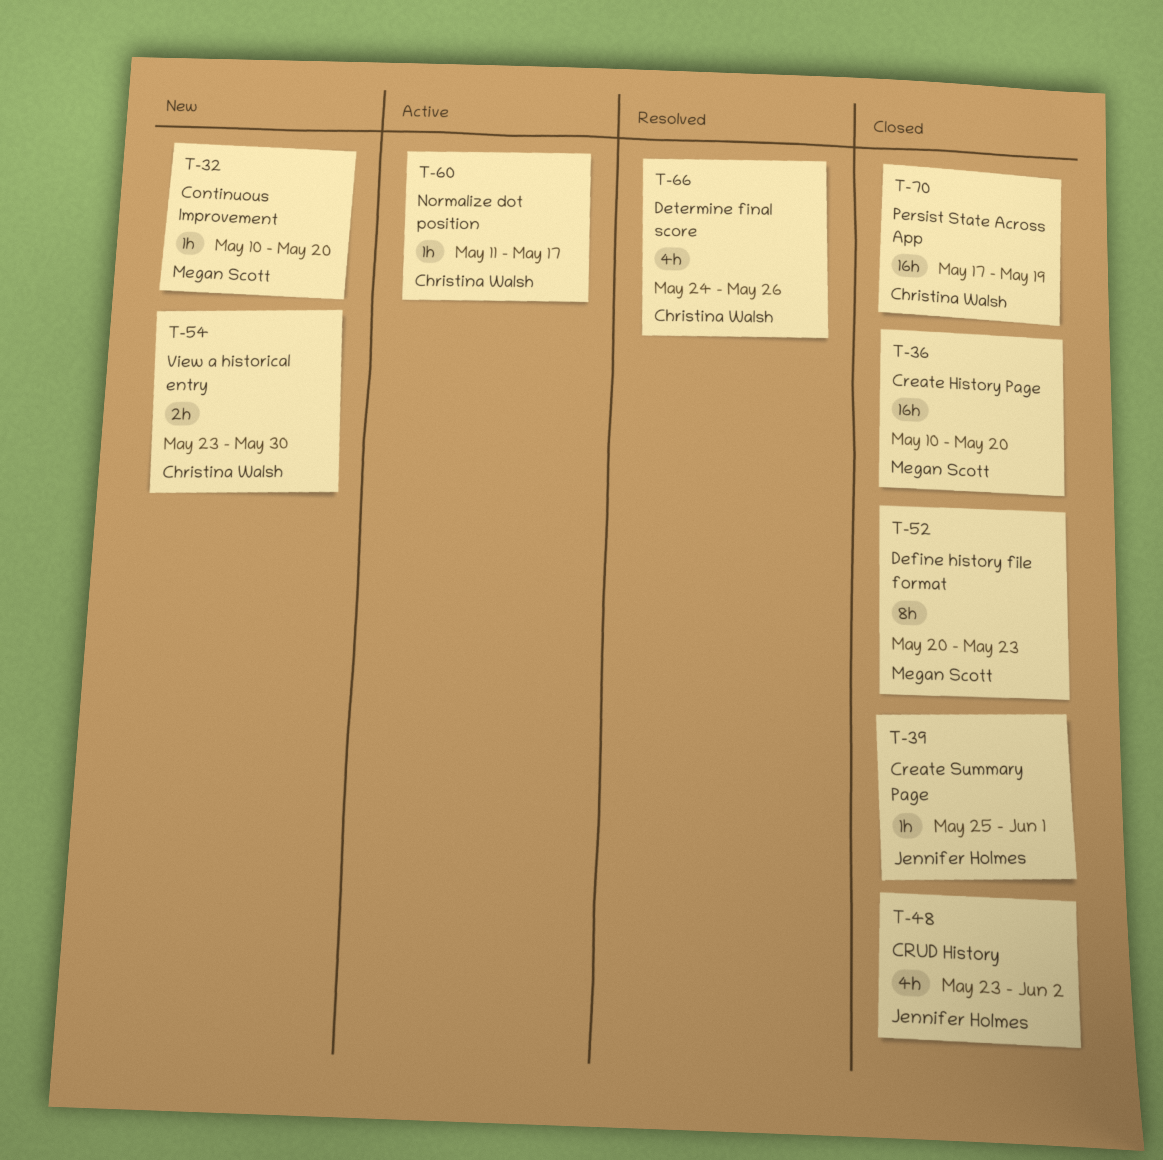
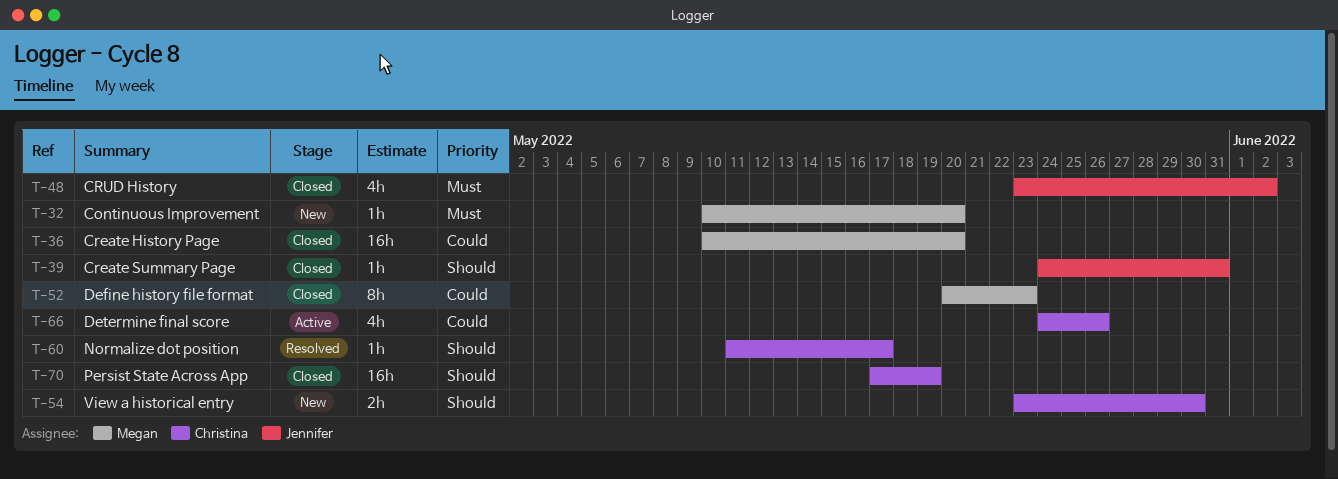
T-39, start: May 25 -> May 24
T-39, due: Jun 1 -> May 31
T-60, status: Active -> Resolved
T-66, status: Resolved -> Active

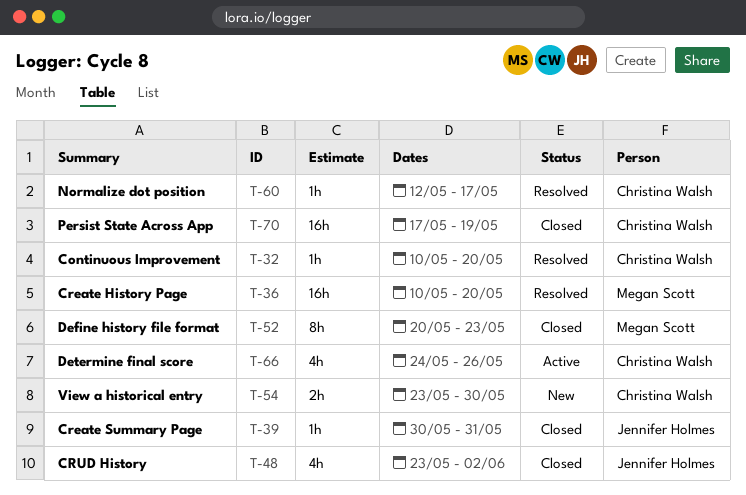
T-32, status: New -> Resolved
T-32, owner: Megan Scott -> Christina Walsh
T-36, status: Closed -> Resolved
T-39, start: May 24 -> May 30
T-60, start: May 11 -> May 12

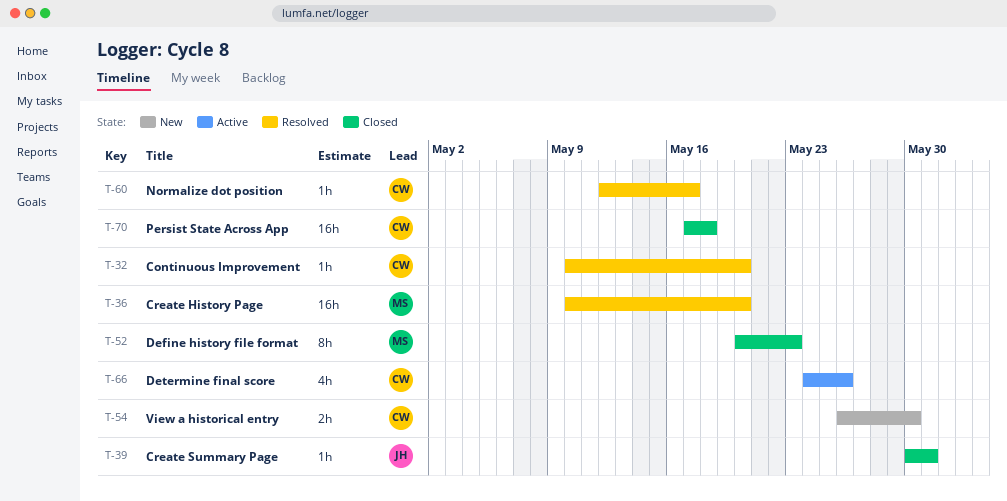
T-48: present -> none
T-54, start: May 23 -> May 26
T-70, due: May 19 -> May 18

